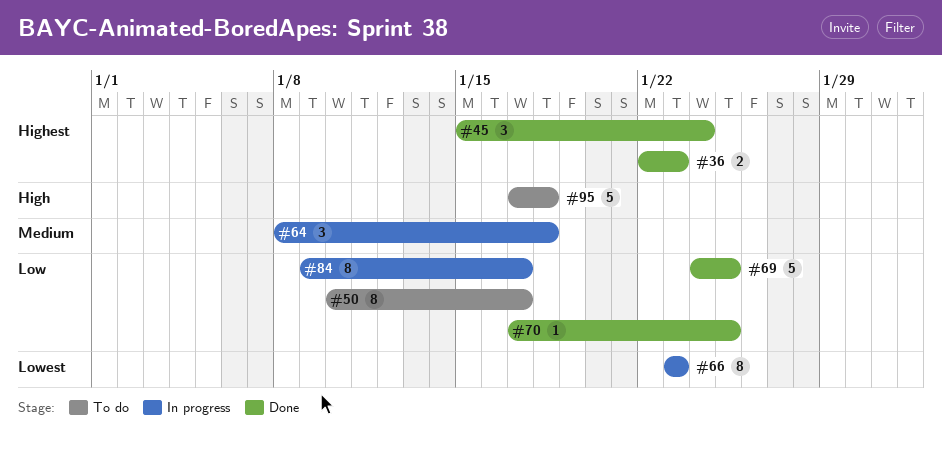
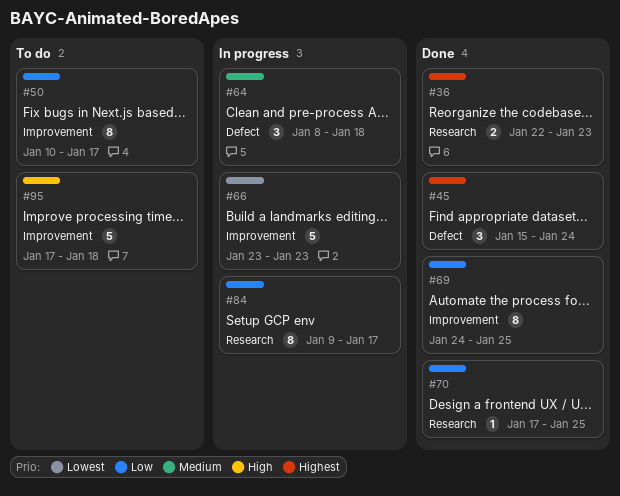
#66, estimate: 8 -> 5
#69, estimate: 5 -> 8

